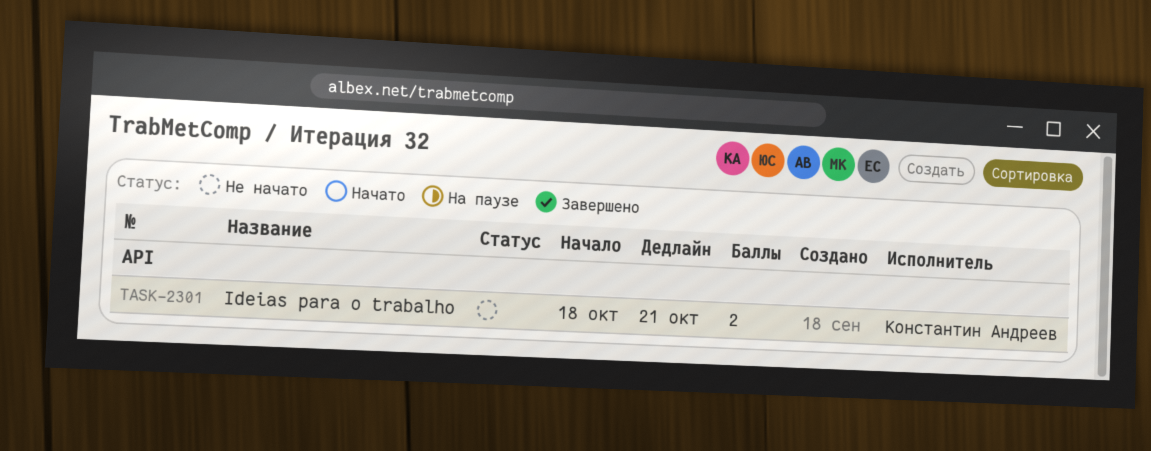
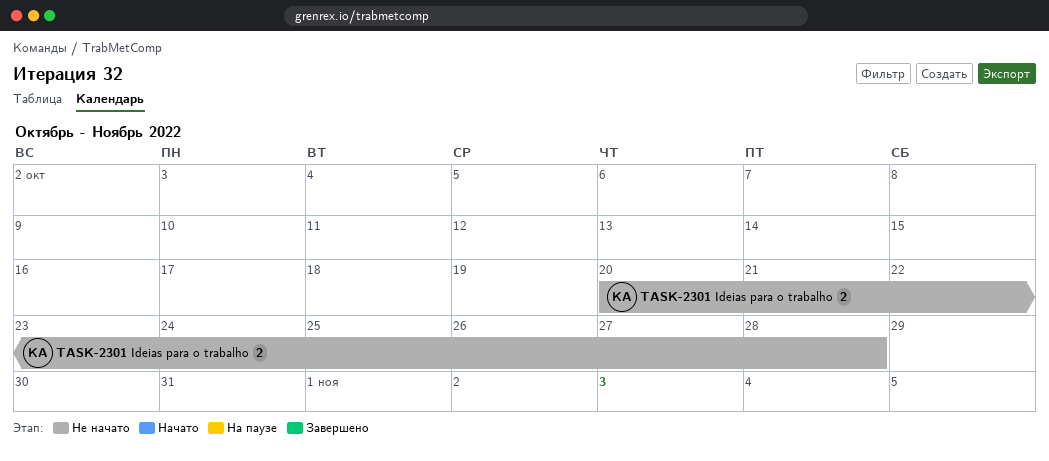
TASK-2301, start: Oct 18 -> Oct 20
TASK-2301, due: Oct 21 -> Oct 28

